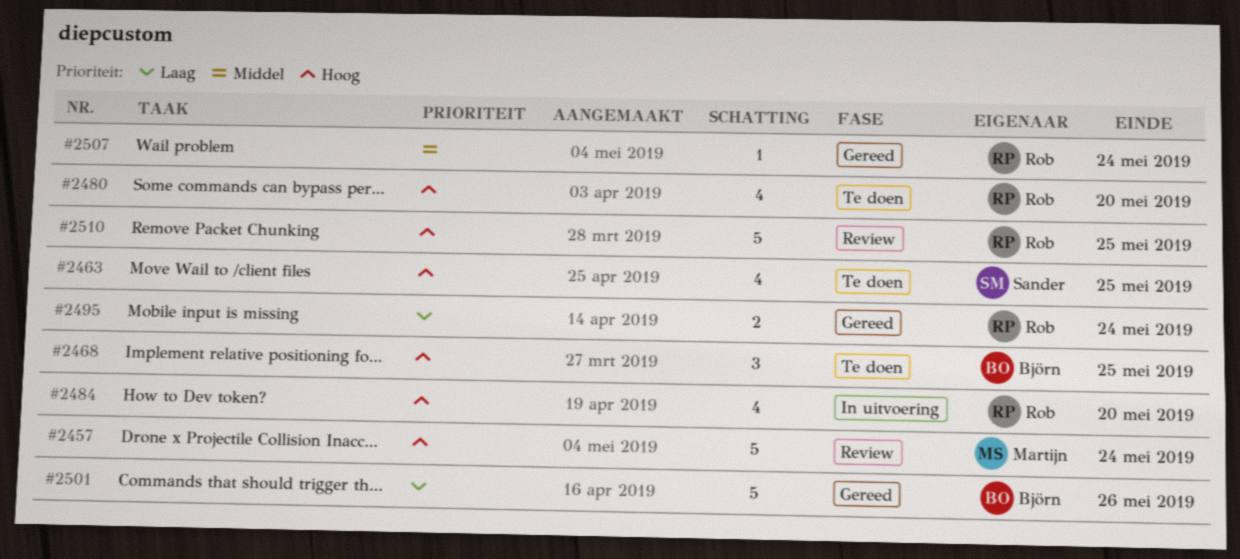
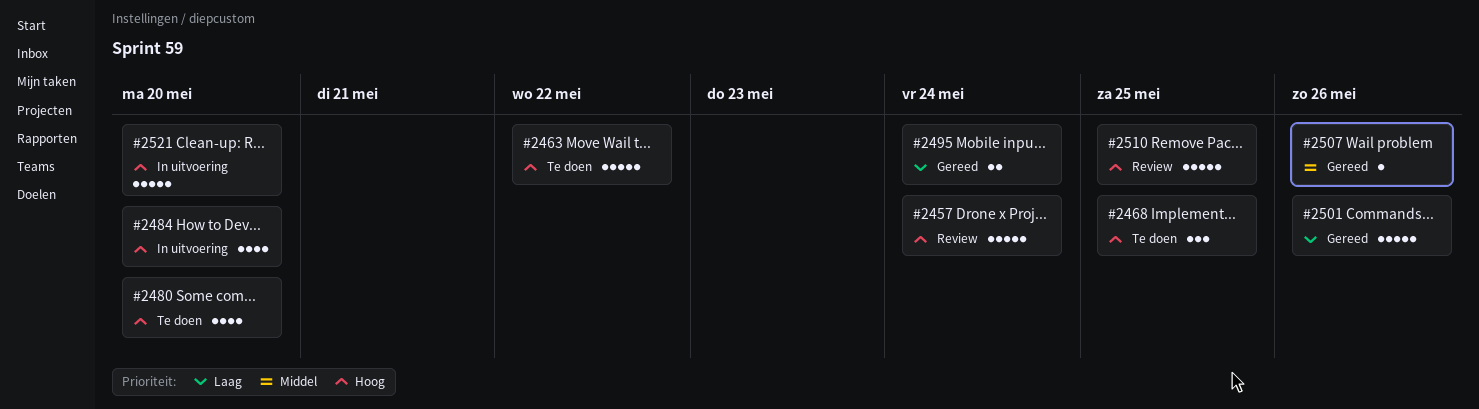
#2463, estimate: 4 -> 5
#2463, due: May 25 -> May 22
#2507, due: May 24 -> May 26
#2521: none -> present

